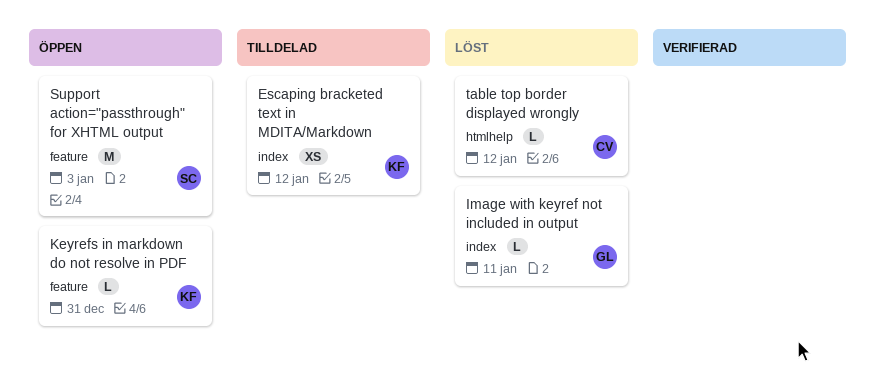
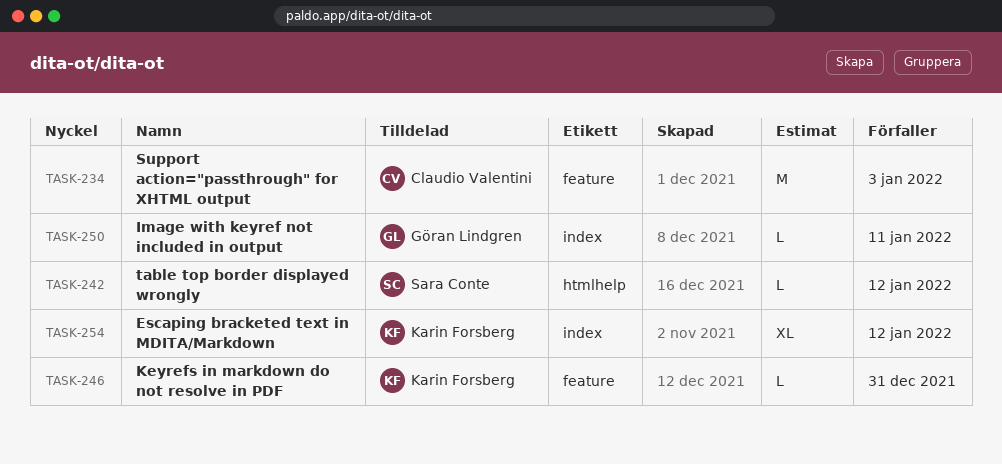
Escaping bracketed text in MDITA/Markdown, estimate: XS -> XL
Support action="passthrough" for XHTML output, owner: Sara Conte -> Claudio Valentini
table top border displayed wrongly, owner: Claudio Valentini -> Sara Conte

